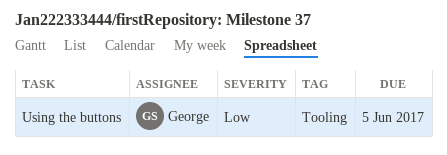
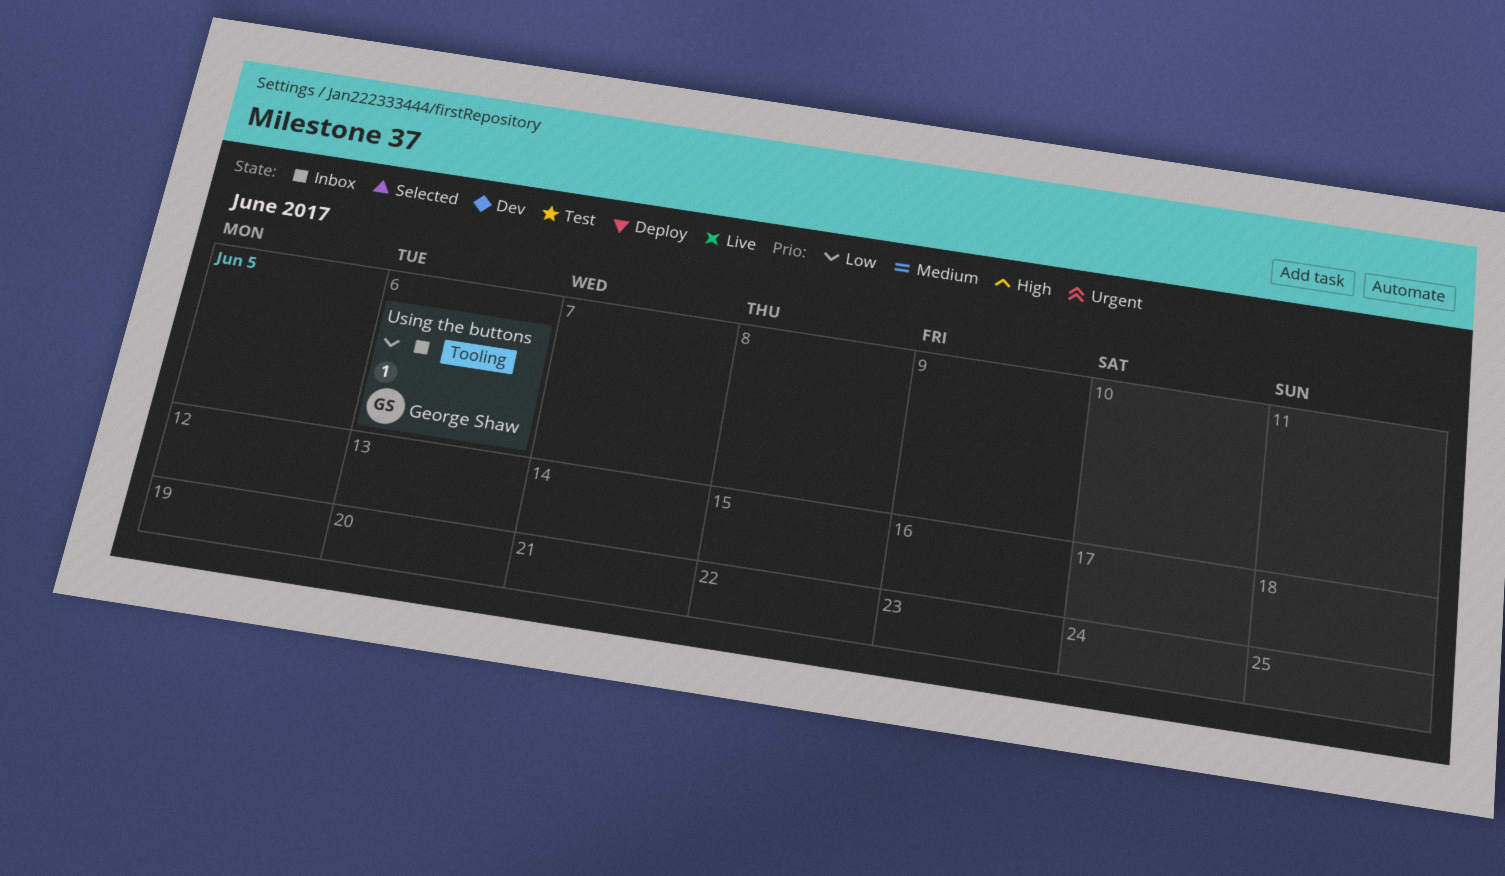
Using the buttons, due: Jun 5 -> Jun 6

